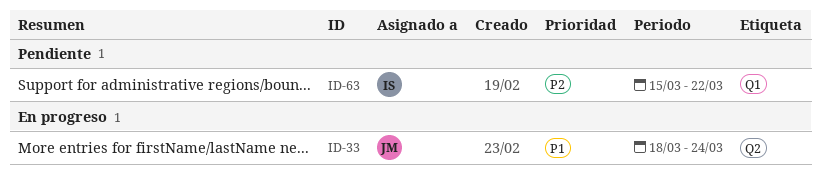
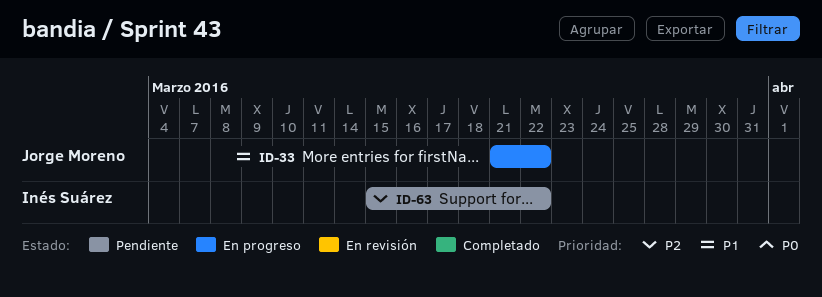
ID-33, start: Mar 18 -> Mar 21
ID-33, due: Mar 24 -> Mar 22

